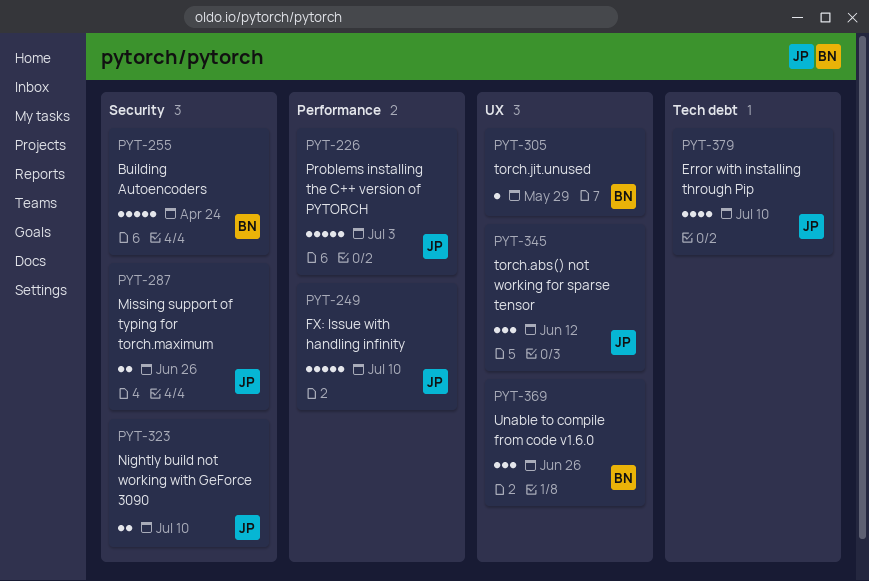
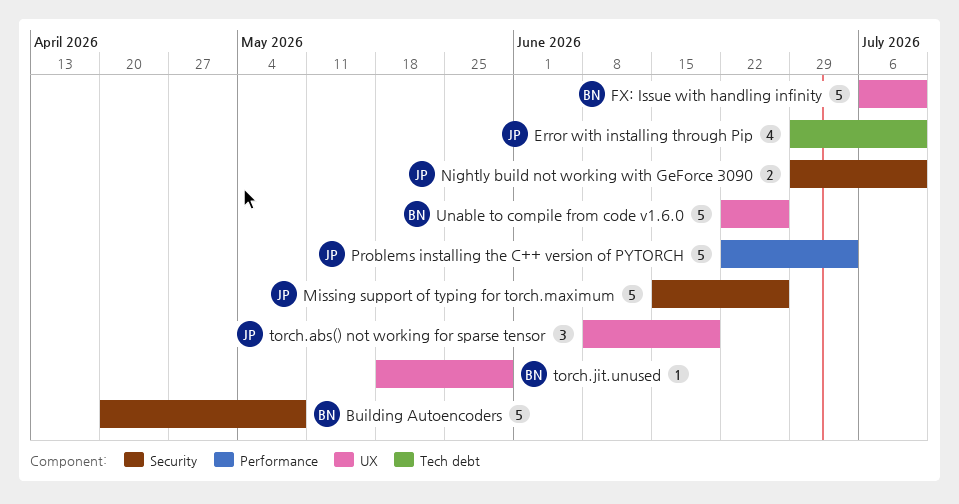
Building Autoencoders, due: Apr 24 -> May 8
FX: Issue with handling infinity, owner: JP -> BN
FX: Issue with handling infinity, label: Performance -> UX
Missing support of typing for torch.maximum, estimate: 2 -> 5
torch.abs() not working for sparse tensor, due: Jun 12 -> Jun 19
Unable to compile from code v1.6.0, estimate: 3 -> 5

